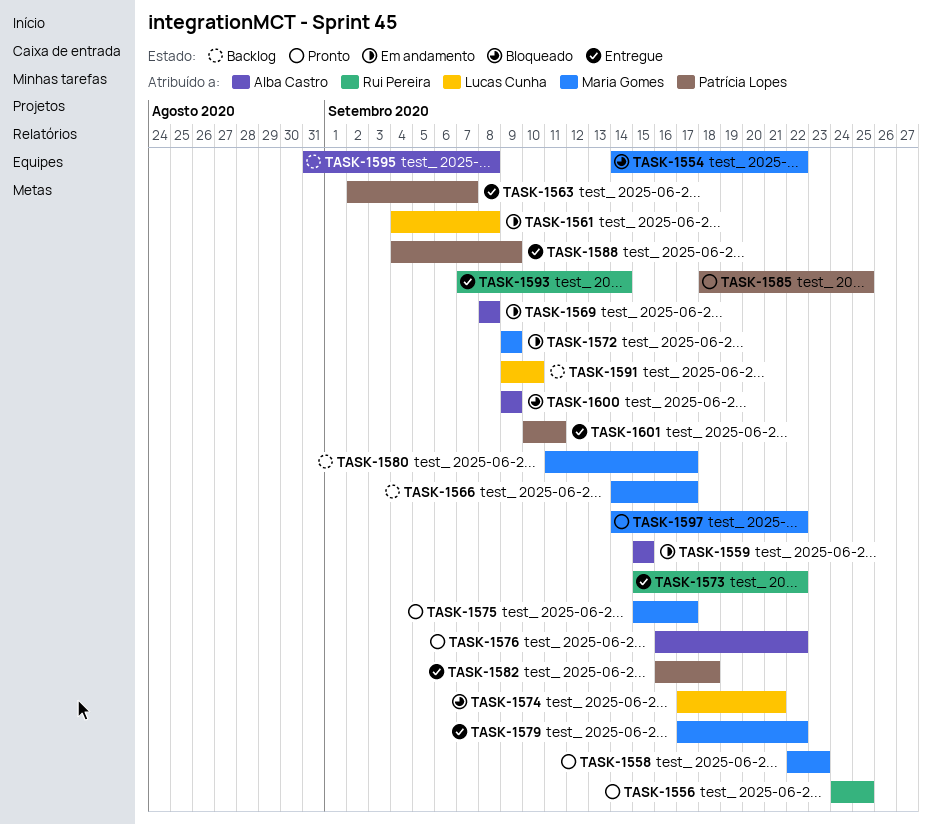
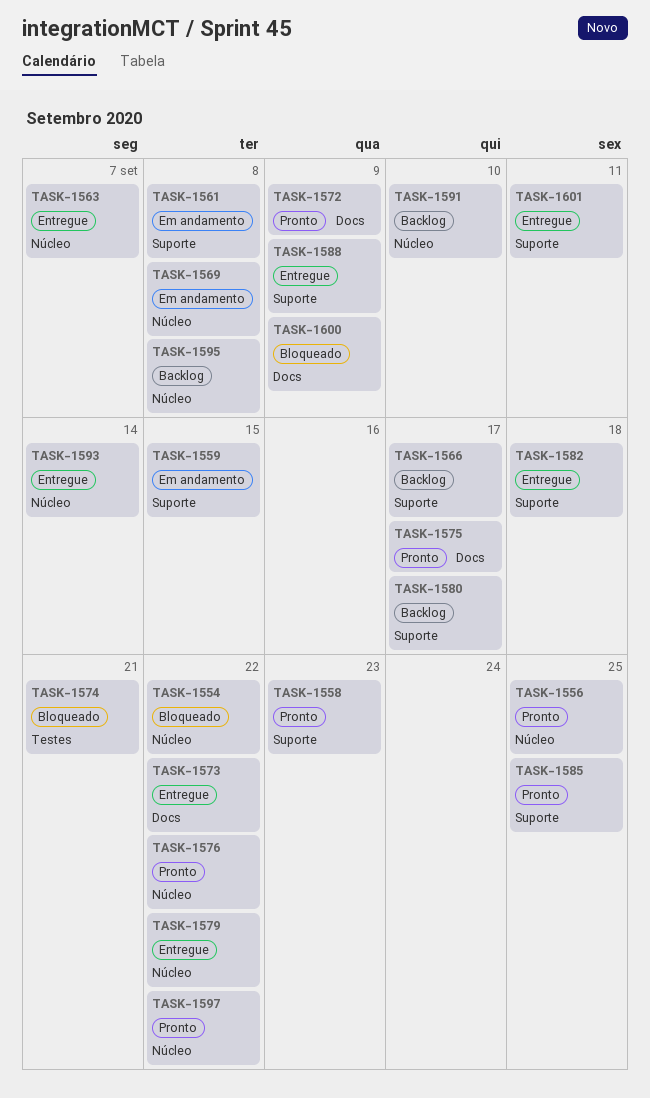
TASK-1572, status: Em andamento -> Pronto

